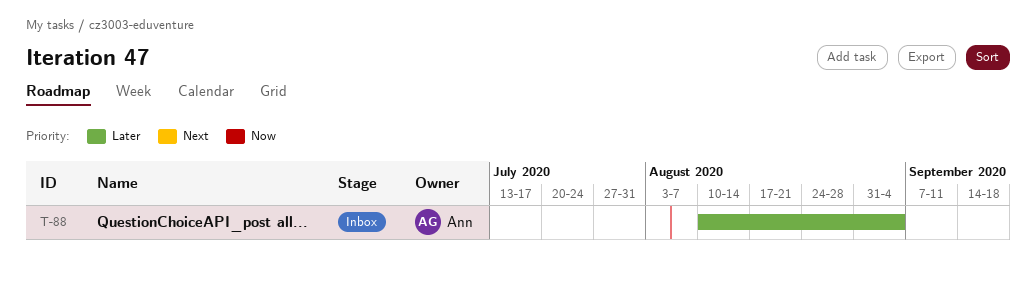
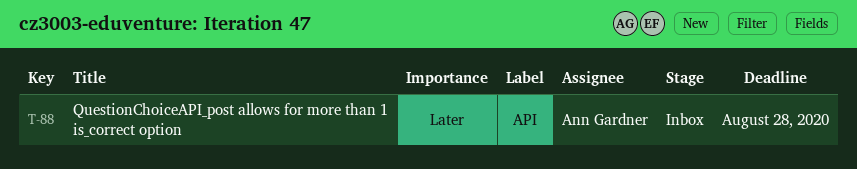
T-88, due: Sep 4 -> Aug 28

